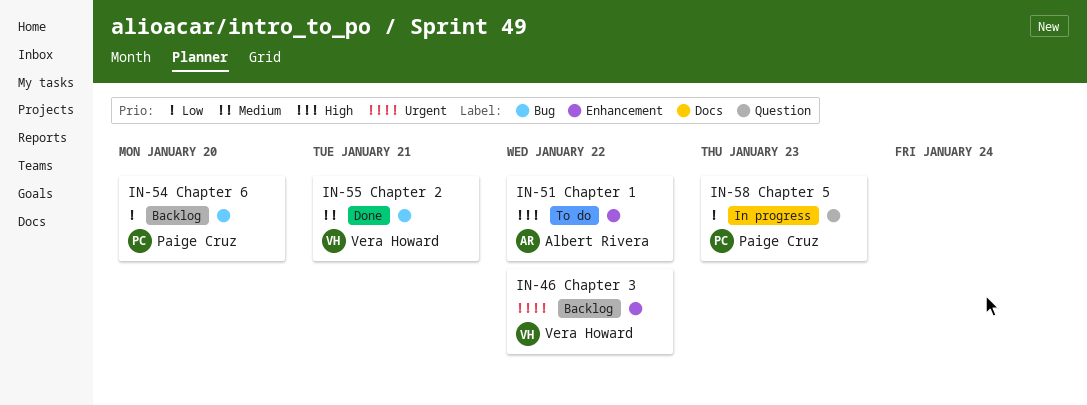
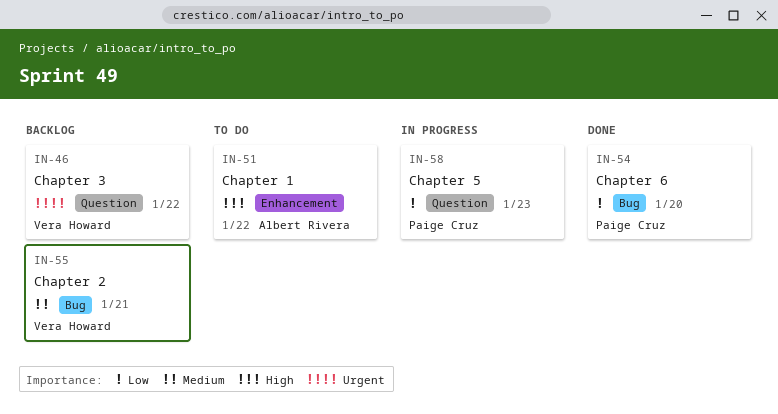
IN-46, label: Enhancement -> Question
IN-54, status: Backlog -> Done
IN-55, status: Done -> Backlog

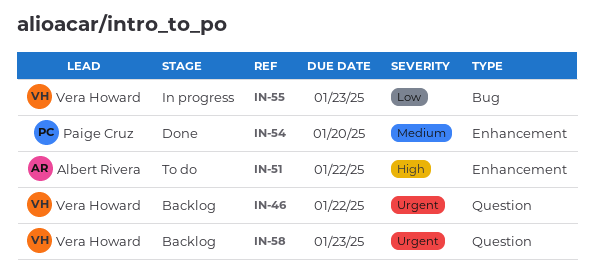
IN-54, priority: Low -> Medium
IN-54, label: Bug -> Enhancement
IN-55, status: Backlog -> In progress
IN-55, priority: Medium -> Low
IN-55, due: Jan 21 -> Jan 23
IN-58, status: In progress -> Backlog
IN-58, owner: Paige Cruz -> Vera Howard
IN-58, priority: Low -> Urgent

